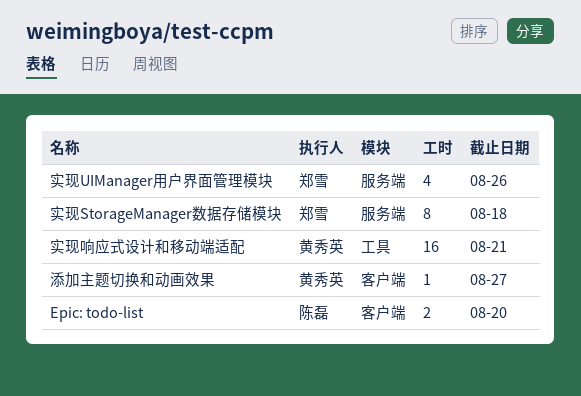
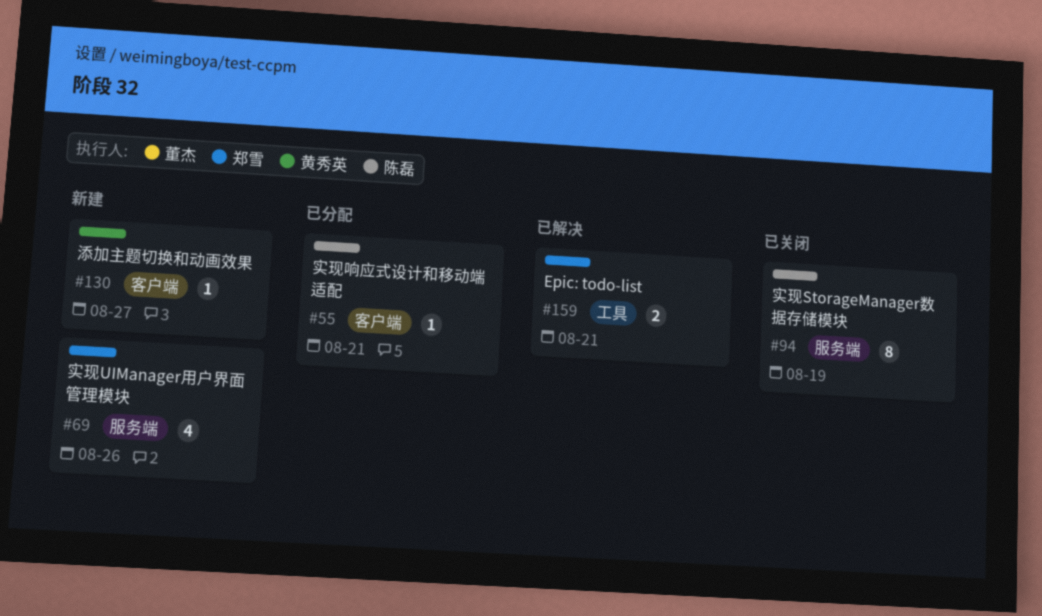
Epic: todo-list, owner: 陈磊 -> 郑雪
Epic: todo-list, label: 客户端 -> 工具
Epic: todo-list, due: Aug 20 -> Aug 21
实现StorageManager数据存储模块, owner: 郑雪 -> 陈磊
实现StorageManager数据存储模块, due: Aug 18 -> Aug 19
实现响应式设计和移动端适配, owner: 黄秀英 -> 陈磊
实现响应式设计和移动端适配, label: 工具 -> 客户端
实现响应式设计和移动端适配, estimate: 16 -> 1

